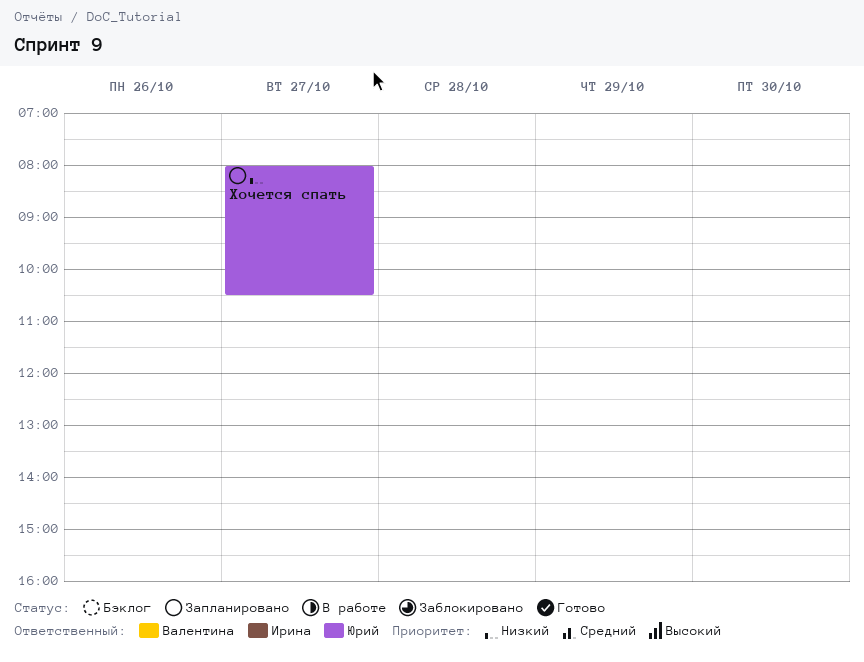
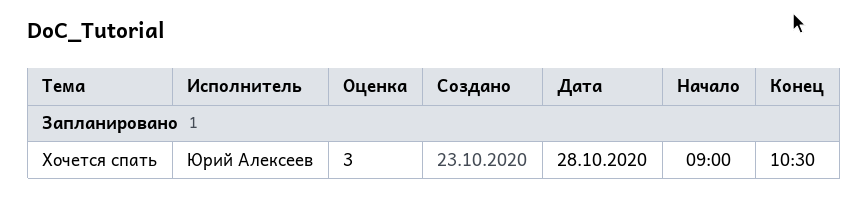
Хочется спать, day: Oct 27 -> Oct 28
Хочется спать, begins: 08:00 -> 09:00

